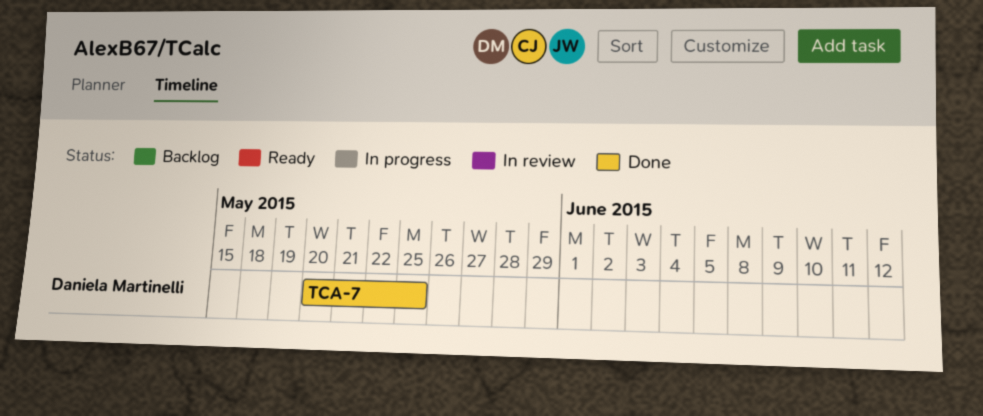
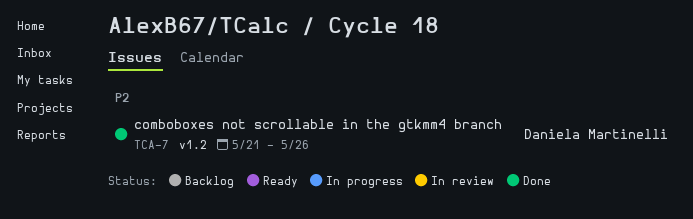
TCA-7, start: May 20 -> May 21
TCA-7, due: May 25 -> May 26

